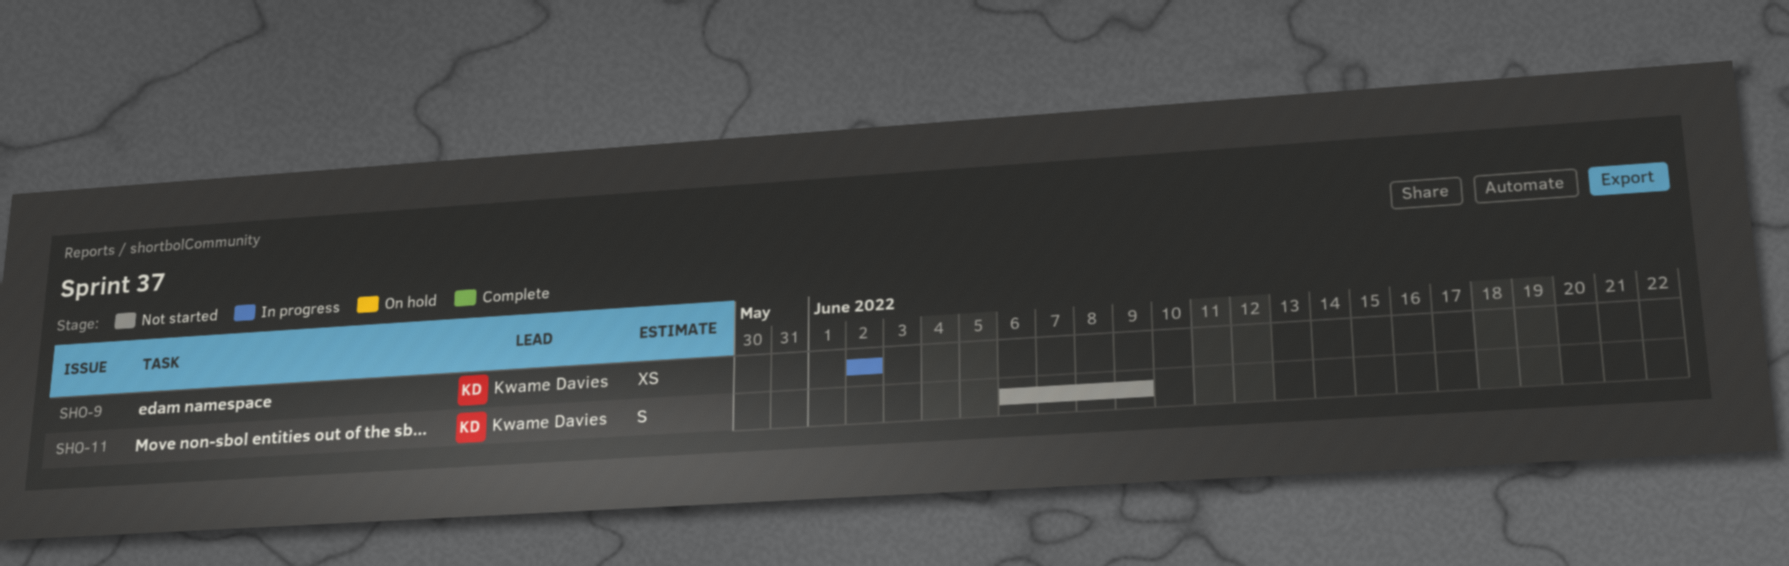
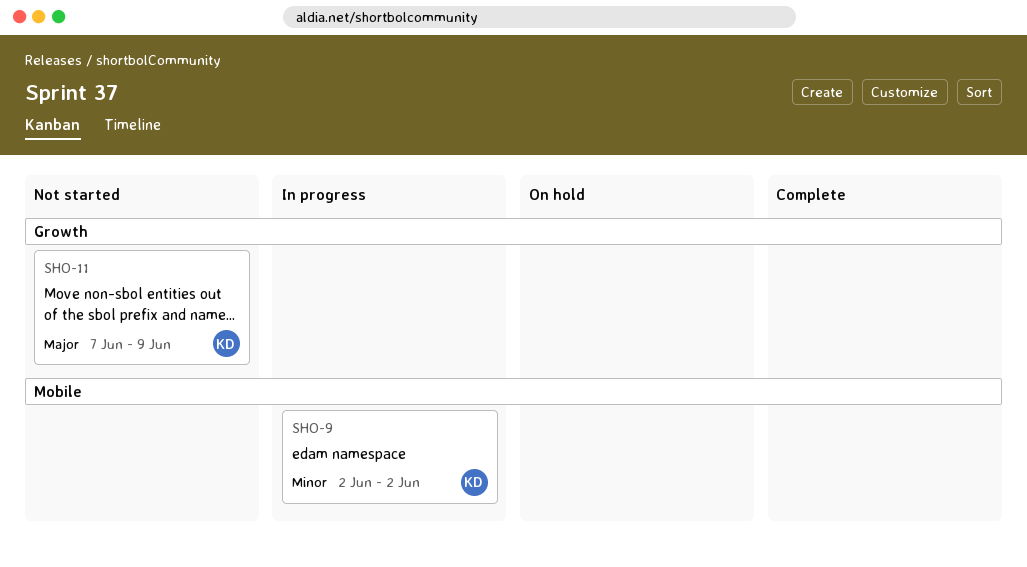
SHO-11, start: Jun 6 -> Jun 7

